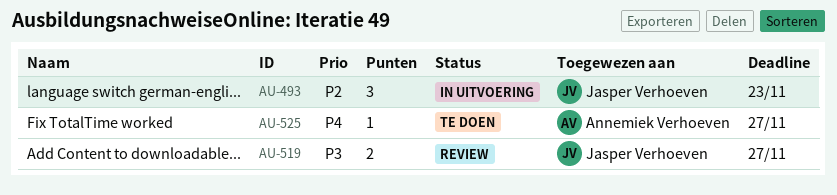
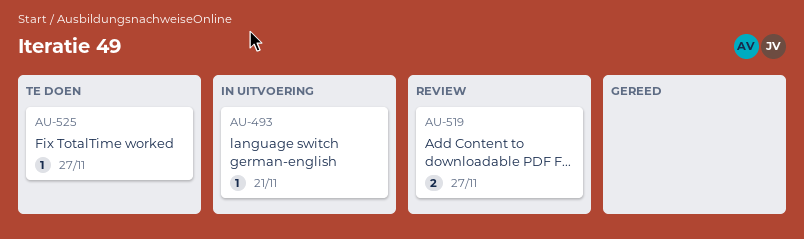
AU-493, estimate: 3 -> 1
AU-493, due: Nov 23 -> Nov 21

